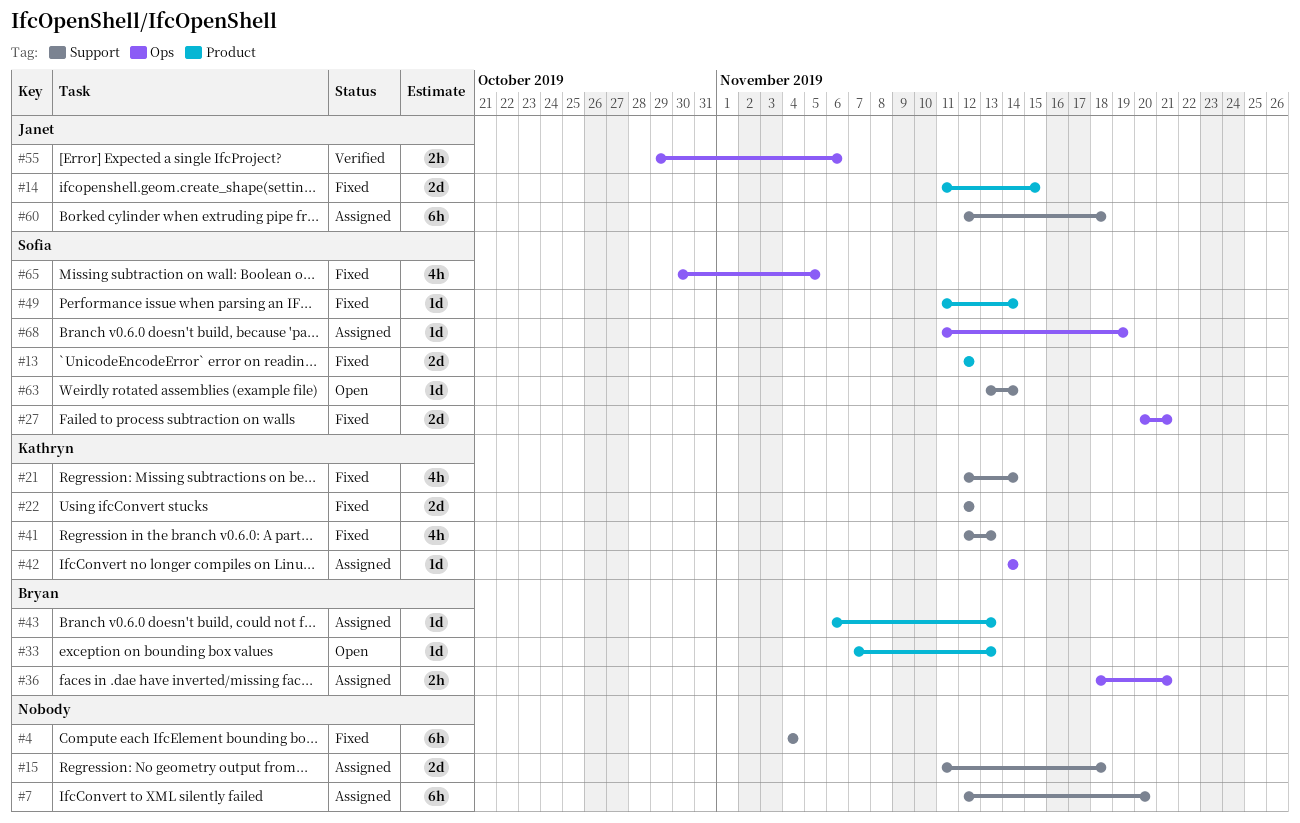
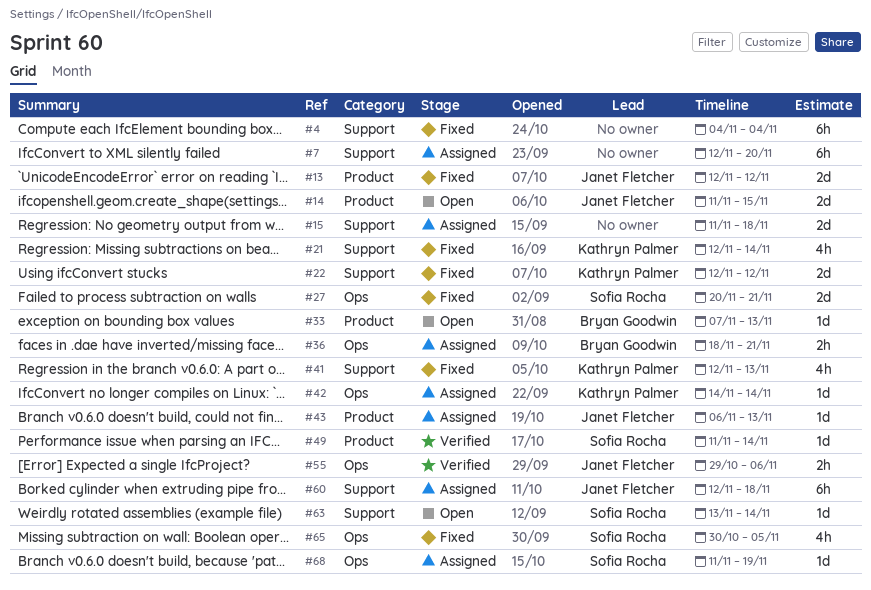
#13, owner: Sofia Rocha -> Janet Fletcher
#14, status: Fixed -> Open
#43, owner: Bryan Goodwin -> Janet Fletcher
#49, status: Fixed -> Verified

